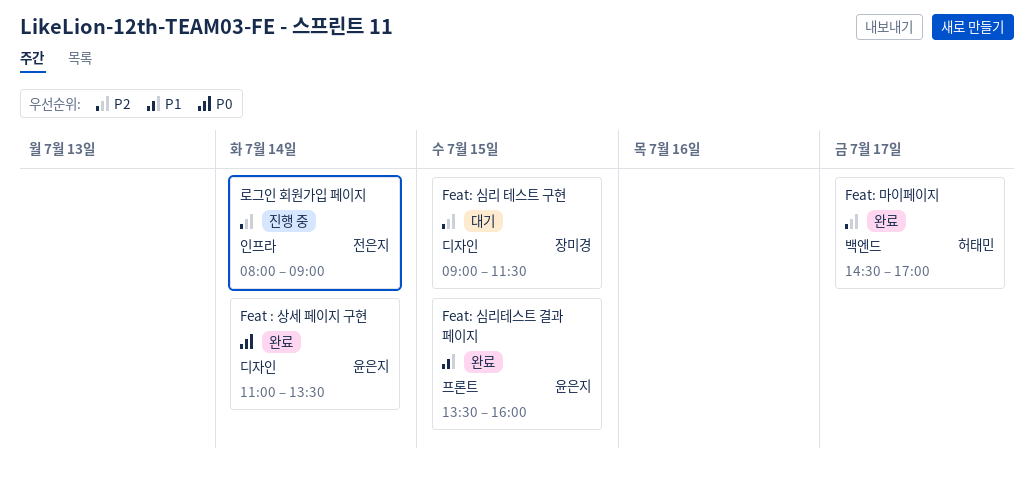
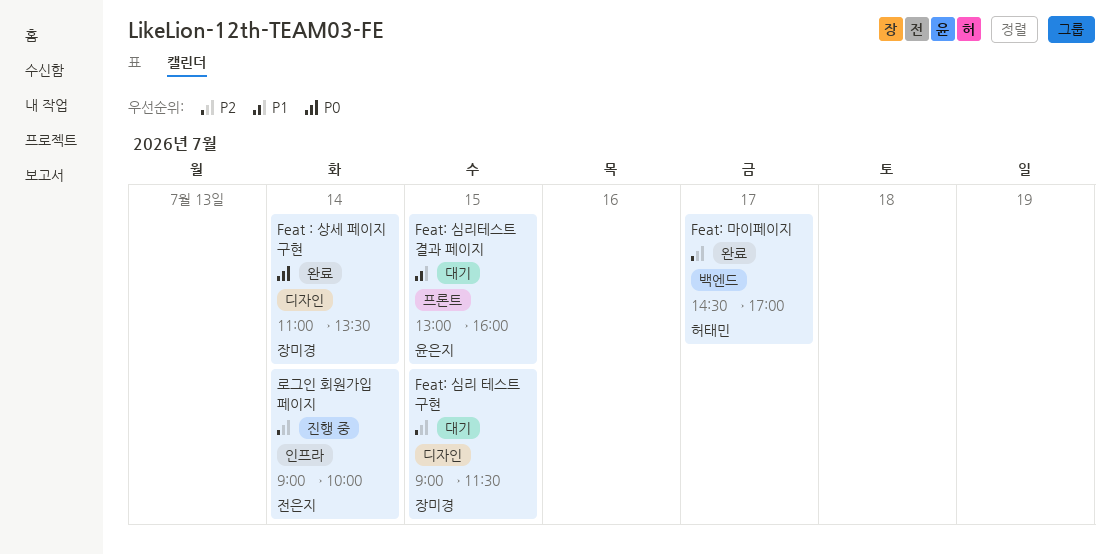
Feat : 상세 페이지 구현, owner: 윤은지 -> 장미경
Feat: 심리테스트 결과 페이지, status: 완료 -> 대기
Feat: 심리테스트 결과 페이지, begins: 13:30 -> 13:00
로그인 회원가입 페이지, begins: 08:00 -> 09:00
로그인 회원가입 페이지, ends: 09:00 -> 10:00

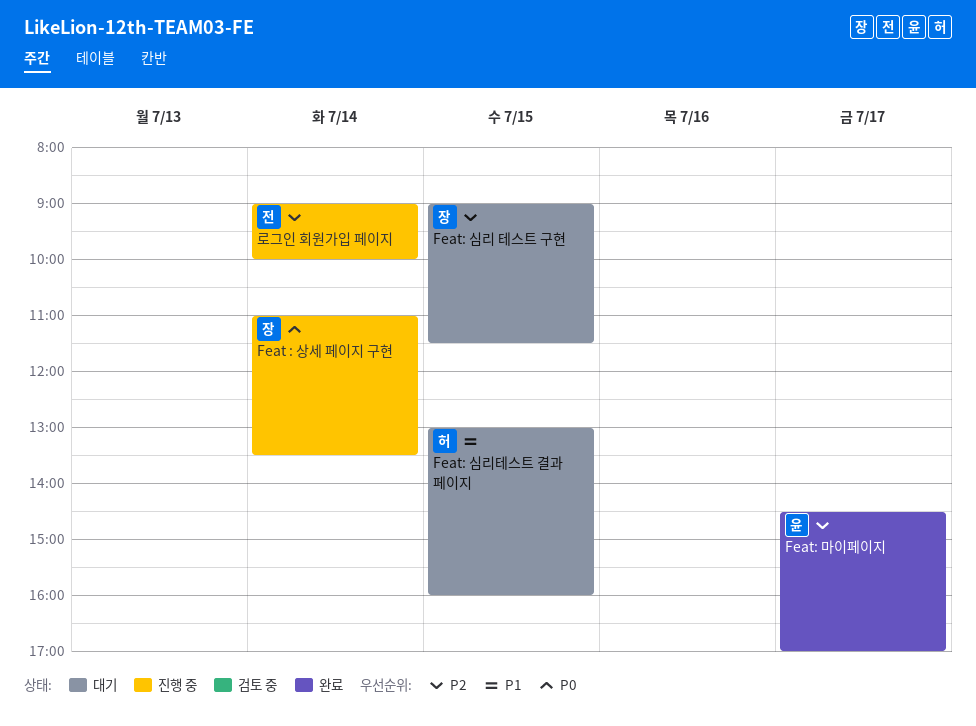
Feat : 상세 페이지 구현, status: 완료 -> 진행 중
Feat: 마이페이지, owner: 허태민 -> 윤은지
Feat: 심리테스트 결과 페이지, owner: 윤은지 -> 허태민

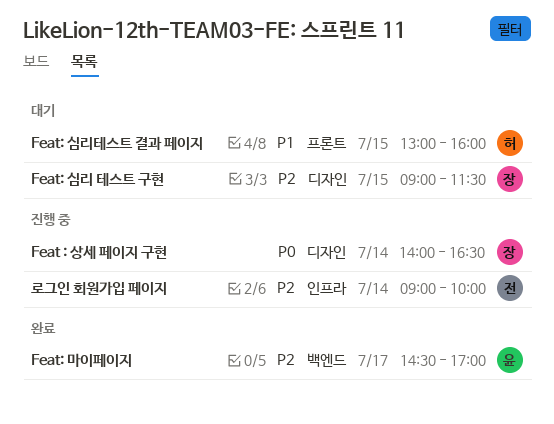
Feat : 상세 페이지 구현, begins: 11:00 -> 14:00
Feat : 상세 페이지 구현, ends: 13:30 -> 16:30

